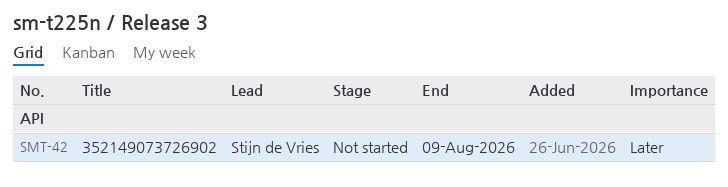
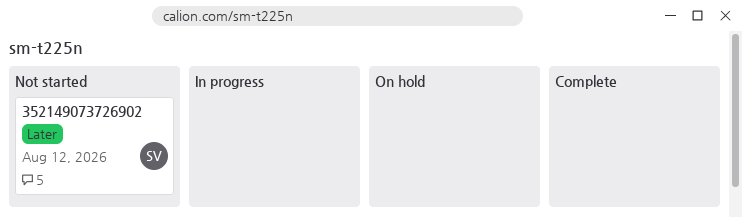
352149073726902, due: Aug 9 -> Aug 12

